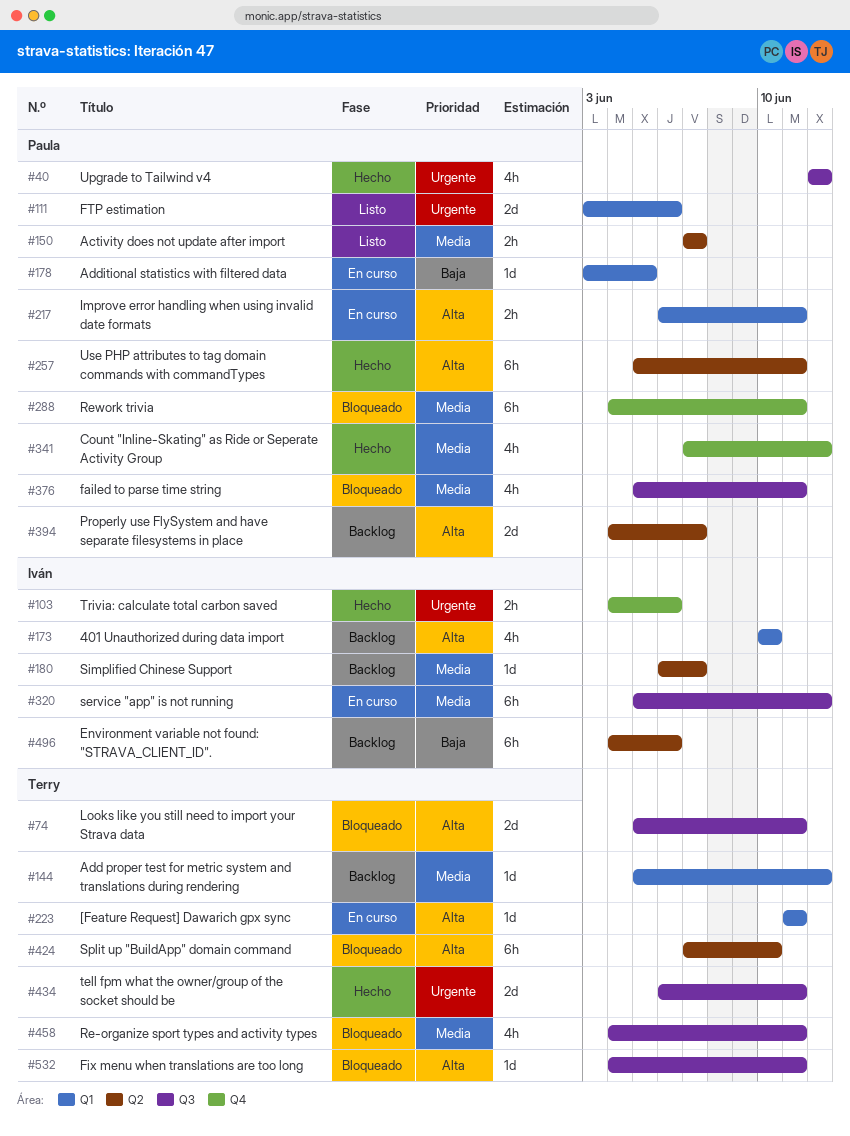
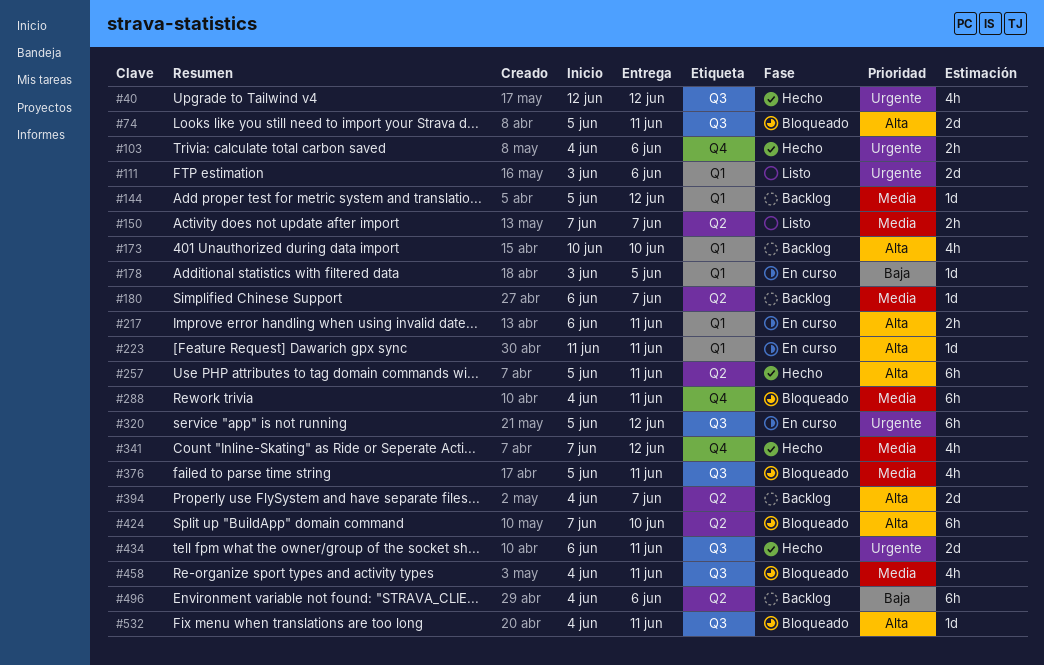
#320, priority: Media -> Urgente

